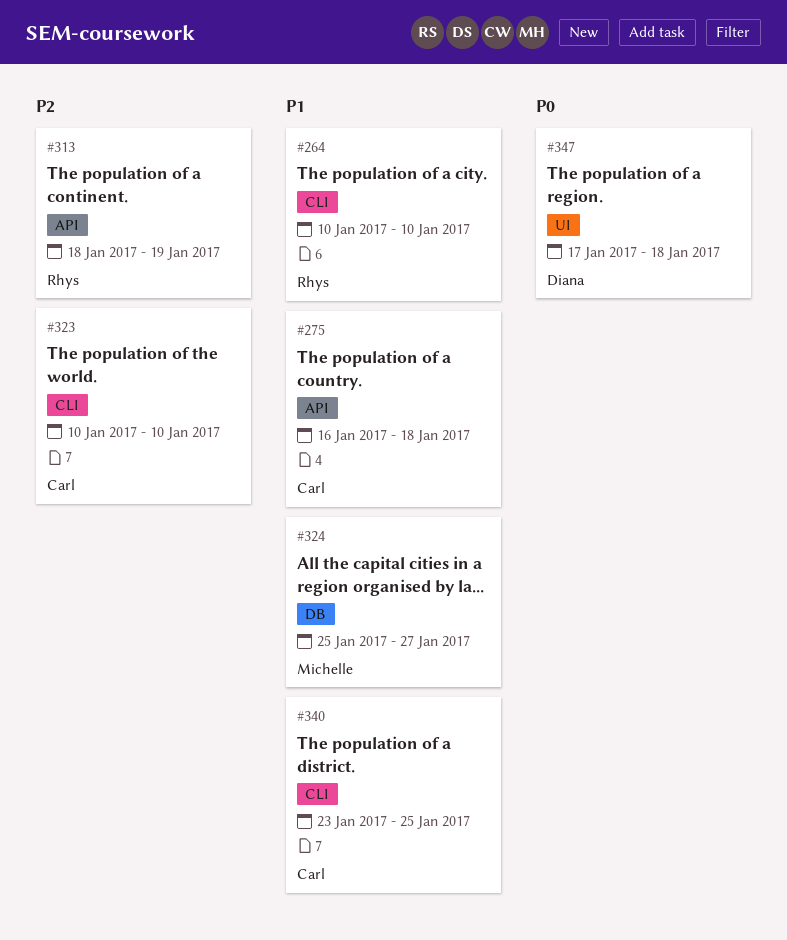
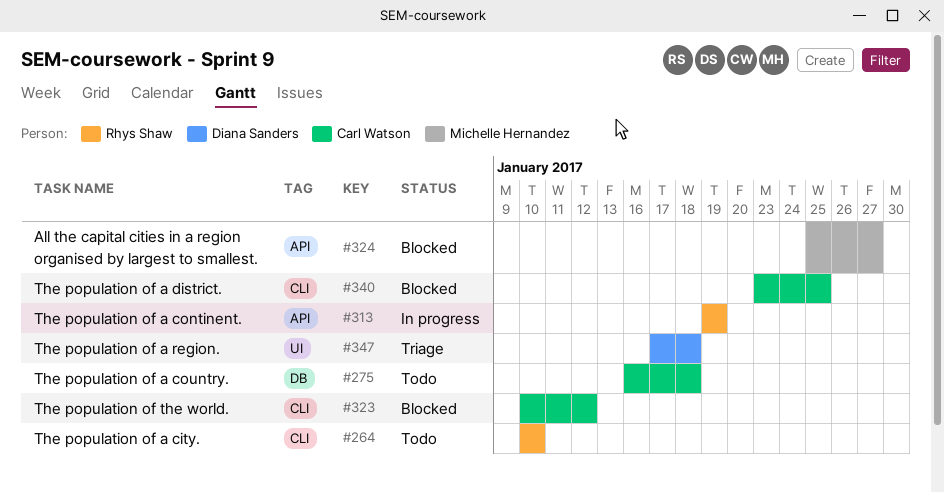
#275, label: API -> DB
#313, start: Jan 18 -> Jan 19
#323, due: Jan 10 -> Jan 12
#324, label: DB -> API

